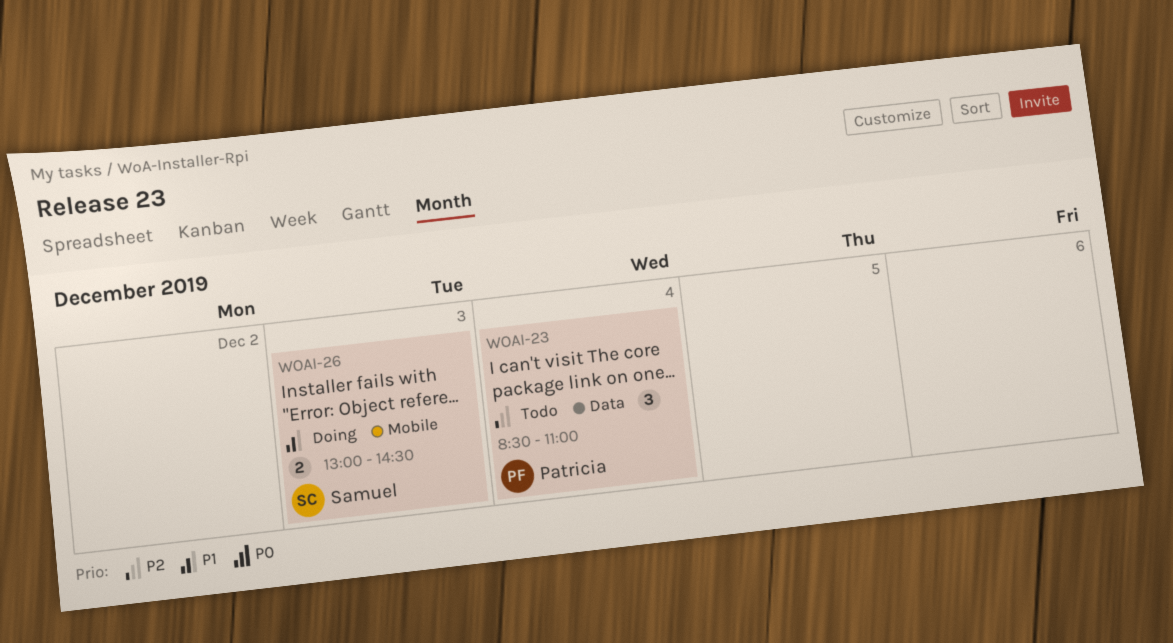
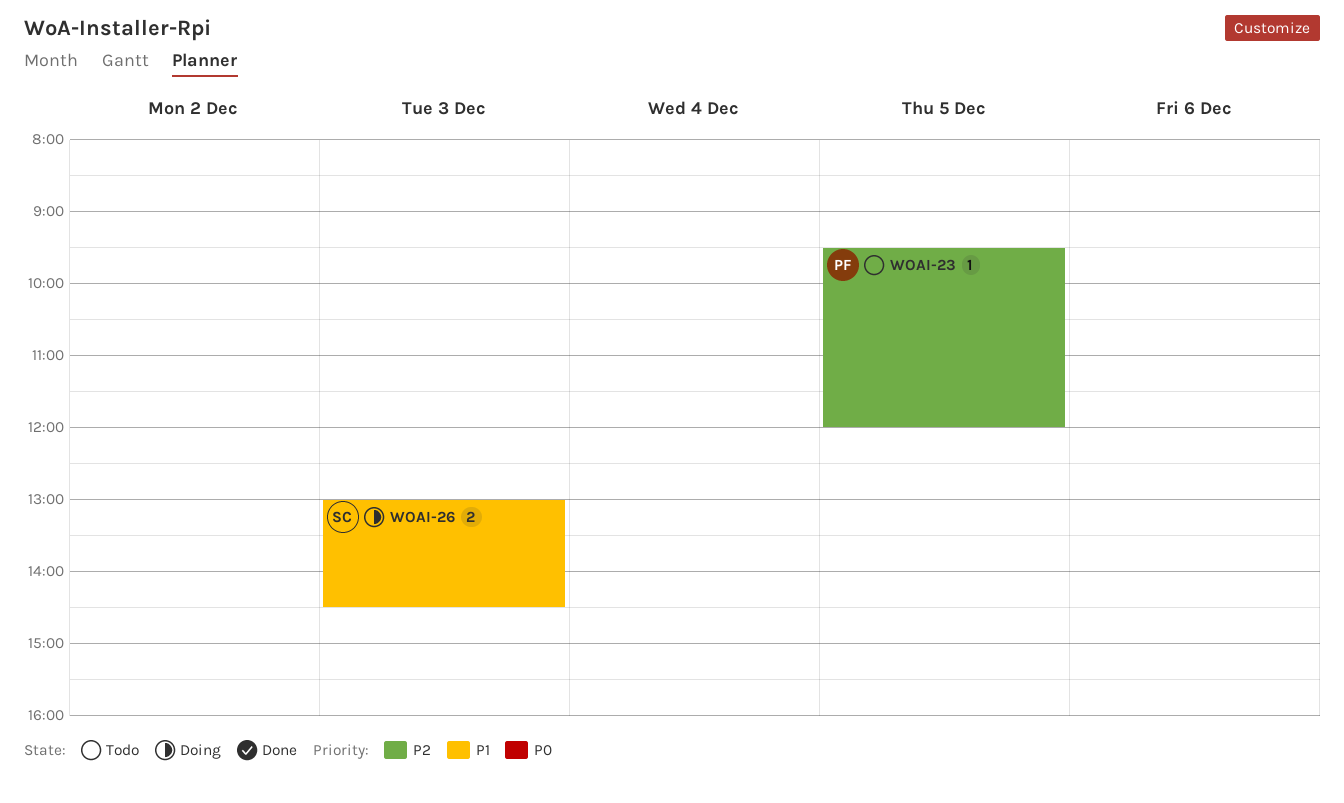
WOAI-23, estimate: 3 -> 1
WOAI-23, day: Dec 4 -> Dec 5
WOAI-23, begins: 08:30 -> 09:30
WOAI-23, ends: 11:00 -> 12:00

